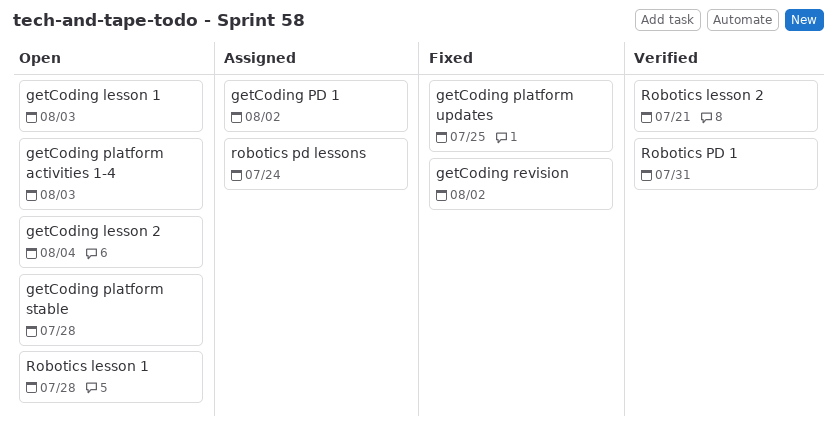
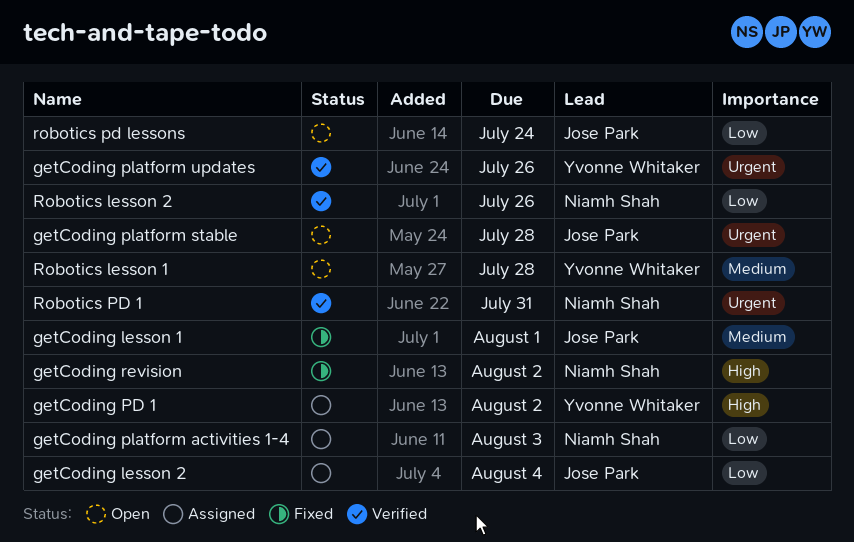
getCoding lesson 1, status: Open -> Fixed
getCoding lesson 1, due: Aug 3 -> Aug 1
getCoding lesson 2, status: Open -> Assigned
getCoding platform activities 1-4, status: Open -> Assigned
getCoding platform updates, status: Fixed -> Verified
getCoding platform updates, due: Jul 25 -> Jul 26
Robotics lesson 2, due: Jul 21 -> Jul 26
robotics pd lessons, status: Assigned -> Open

